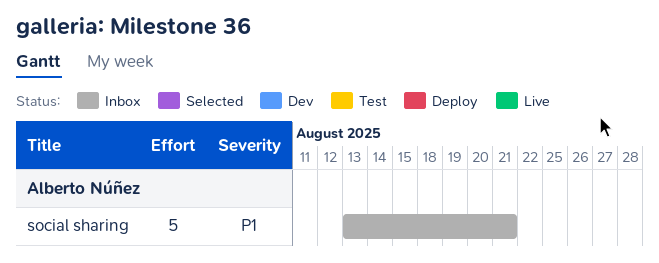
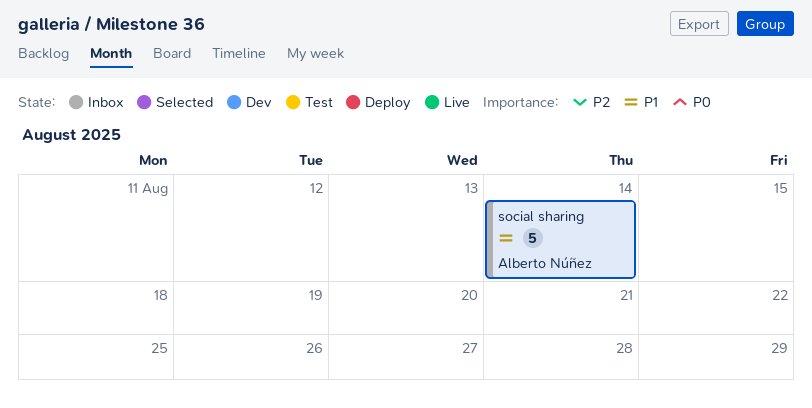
social sharing, due: Aug 21 -> Aug 14

